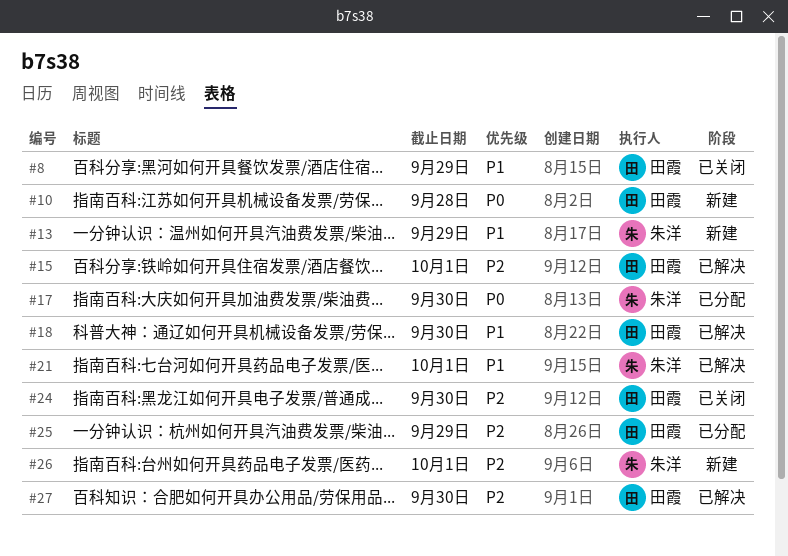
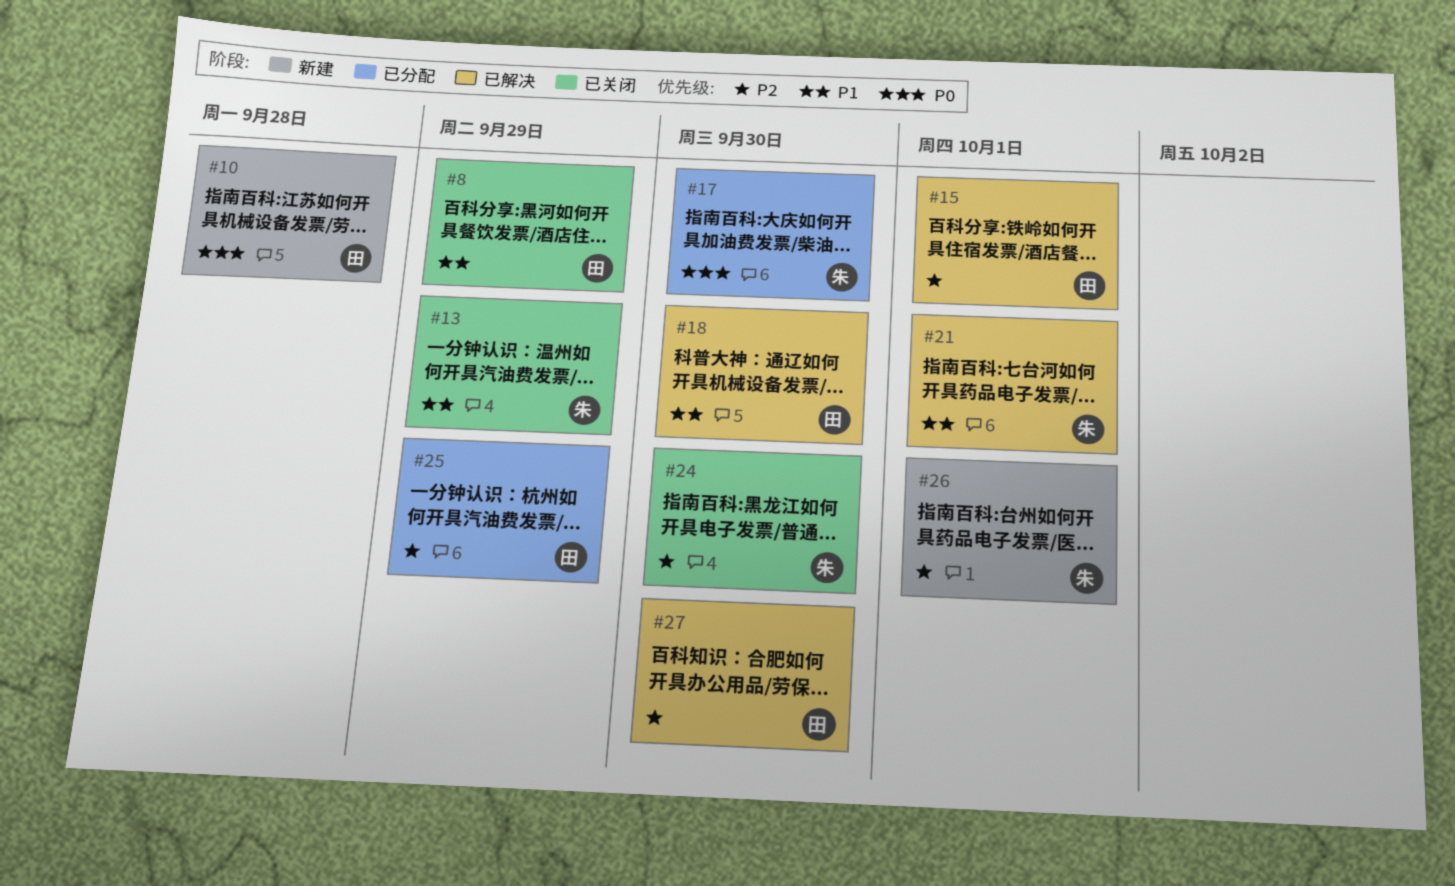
#13, status: 新建 -> 已关闭
#24, owner: 田霞 -> 朱洋

